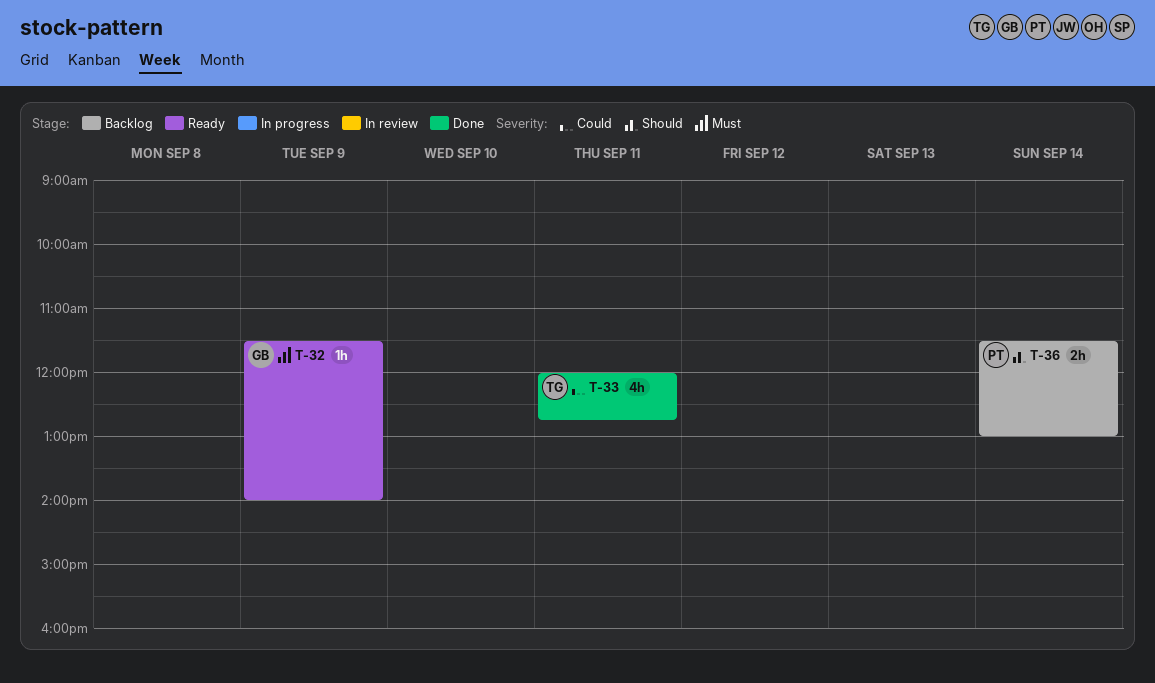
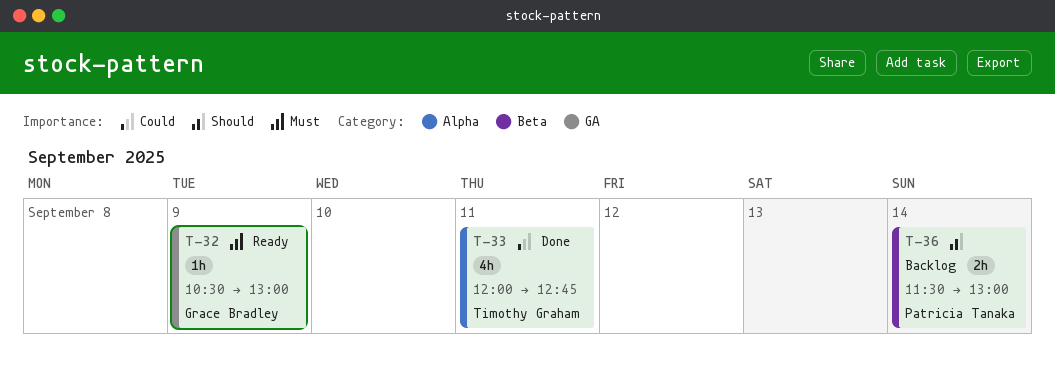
T-32, begins: 11:30 -> 10:30
T-32, ends: 14:00 -> 13:00

